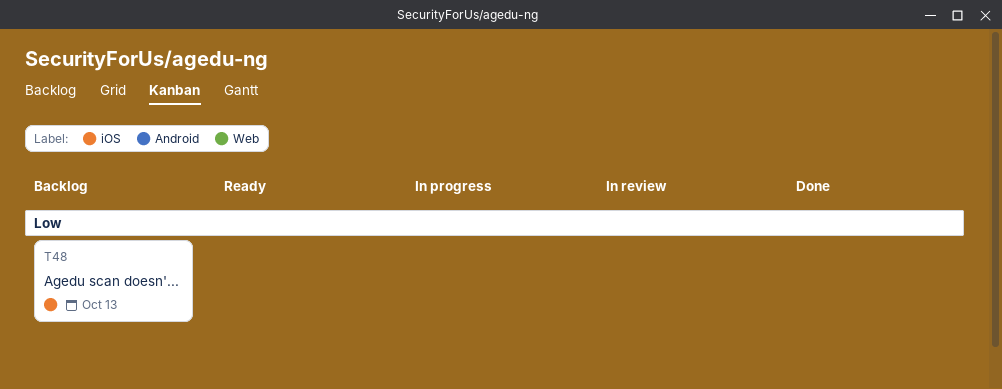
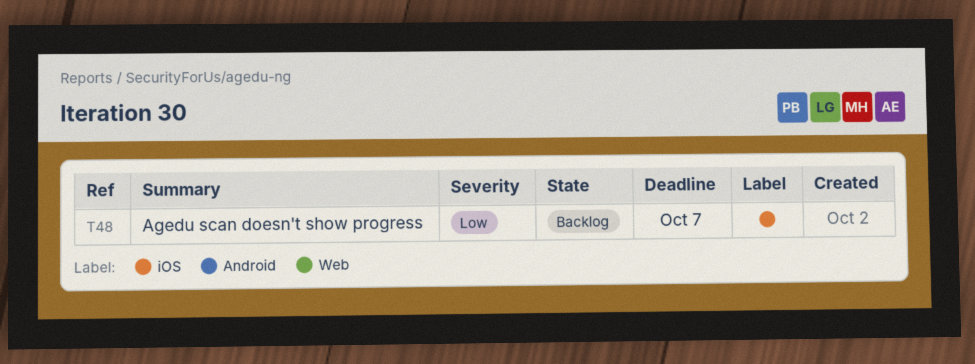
T48, due: Oct 13 -> Oct 7

